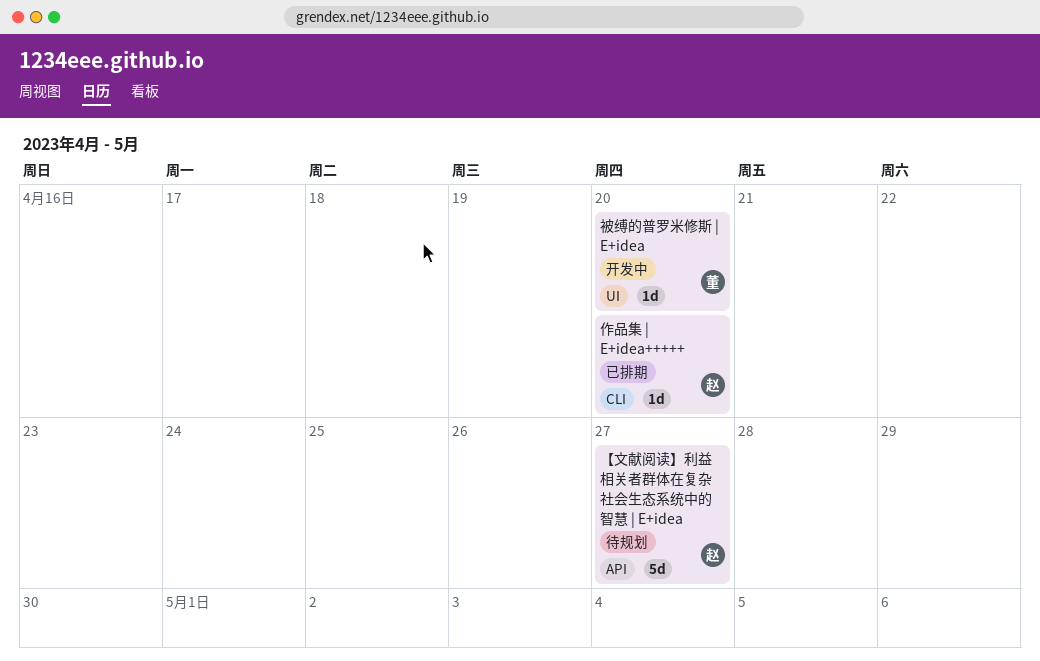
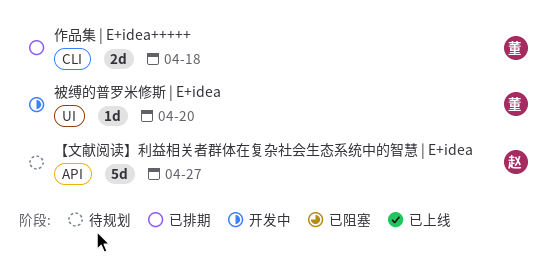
作品集 | E+idea+++++, owner: 赵 -> 董
作品集 | E+idea+++++, estimate: 1d -> 2d
作品集 | E+idea+++++, due: Apr 20 -> Apr 18

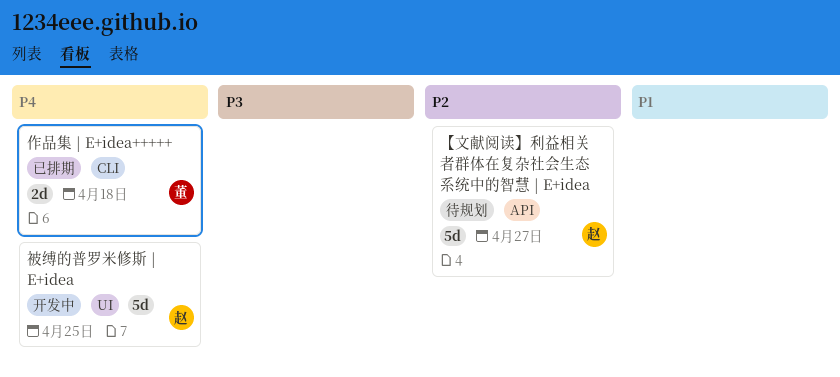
被缚的普罗米修斯 | E+idea, owner: 董 -> 赵
被缚的普罗米修斯 | E+idea, estimate: 1d -> 5d
被缚的普罗米修斯 | E+idea, due: Apr 20 -> Apr 25

